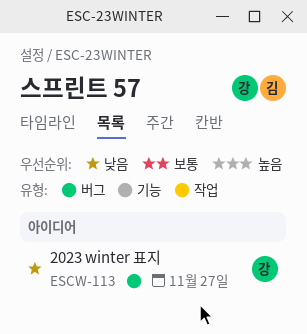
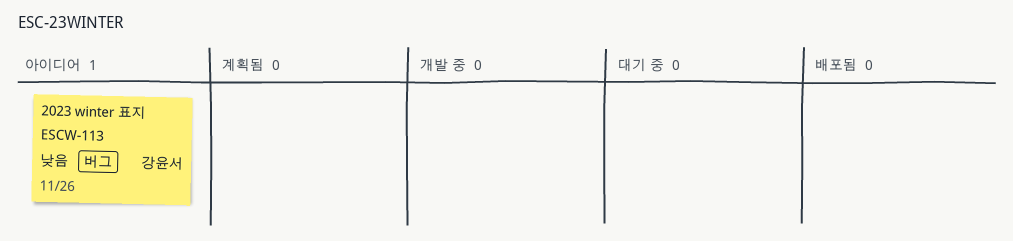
ESCW-113, due: Nov 27 -> Nov 26

